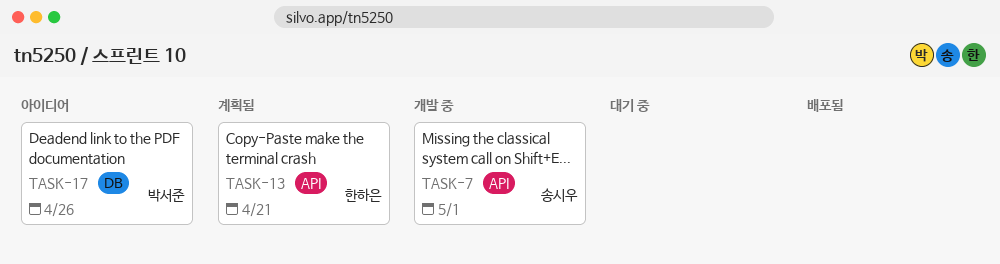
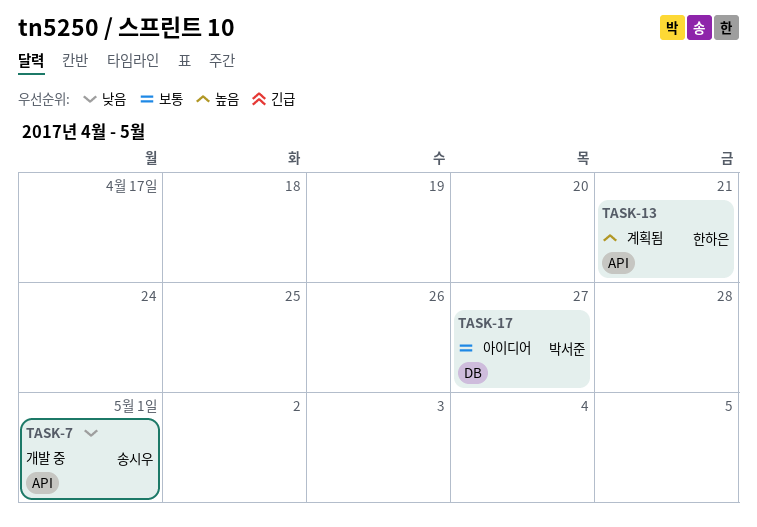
TASK-17, due: Apr 26 -> Apr 27

